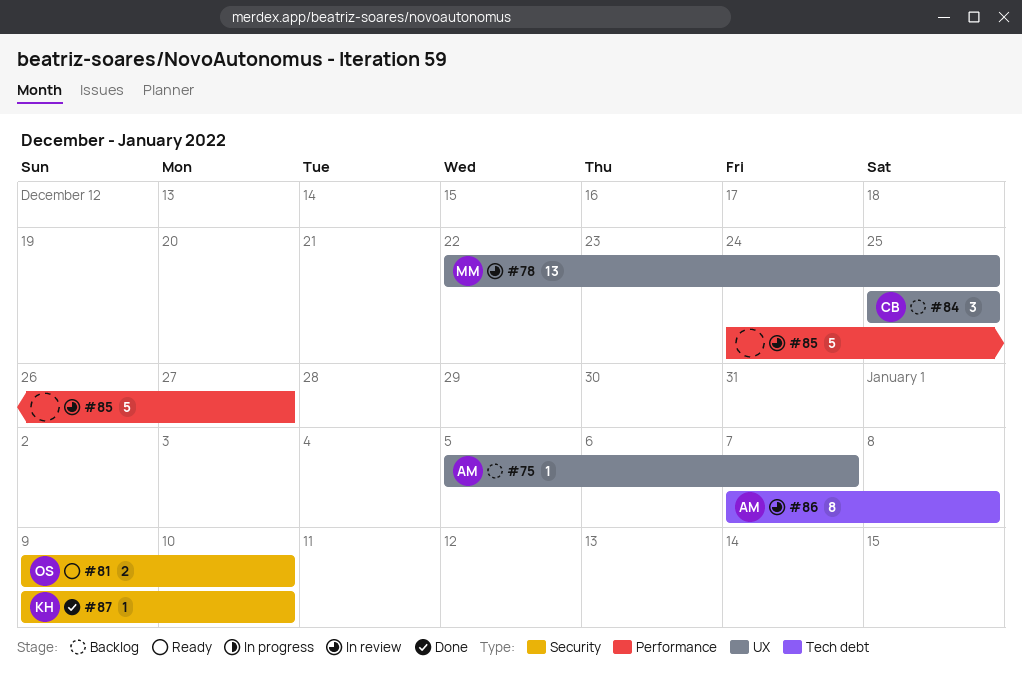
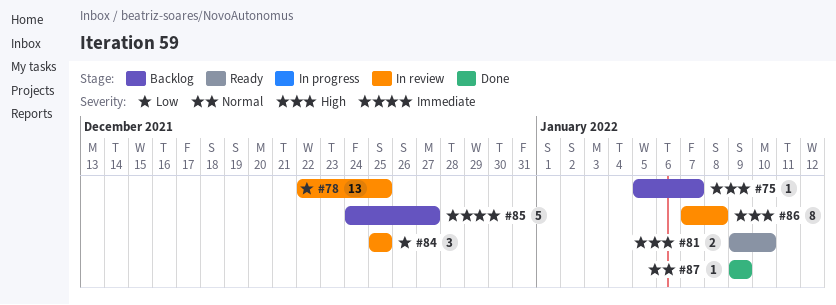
#84, status: Backlog -> In review
#85, status: In review -> Backlog
#87, due: Jan 10 -> Jan 9

